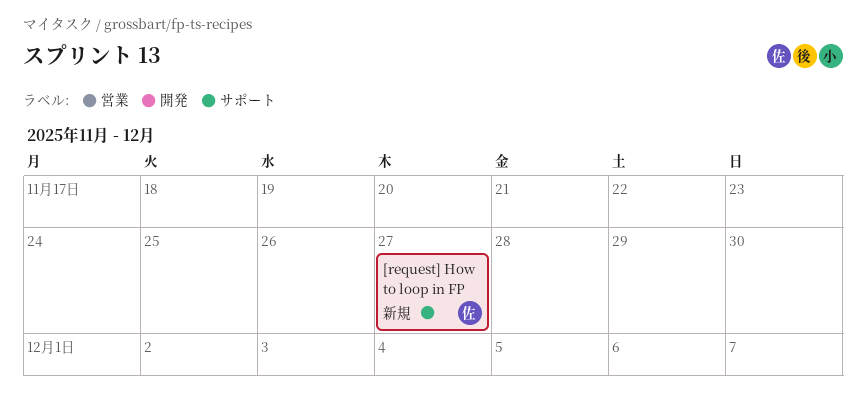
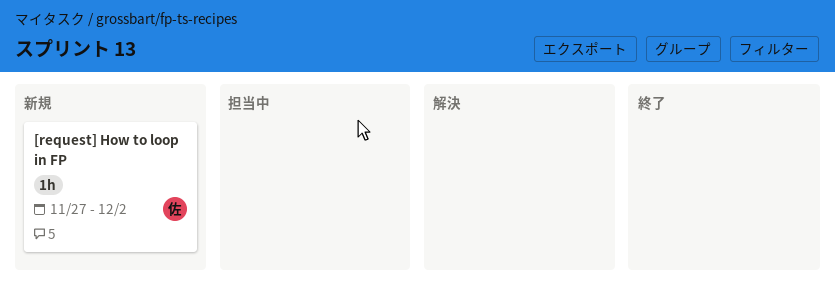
[request] How to loop in FP, due: Nov 27 -> Dec 2

